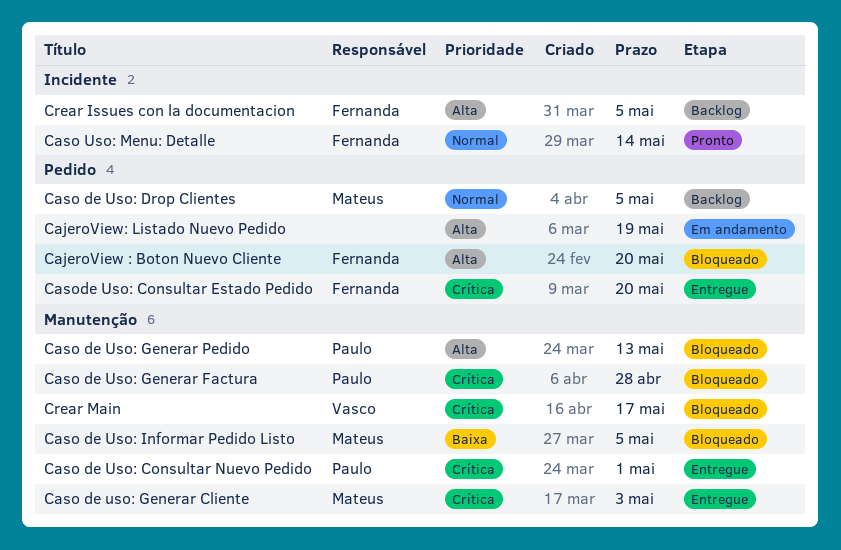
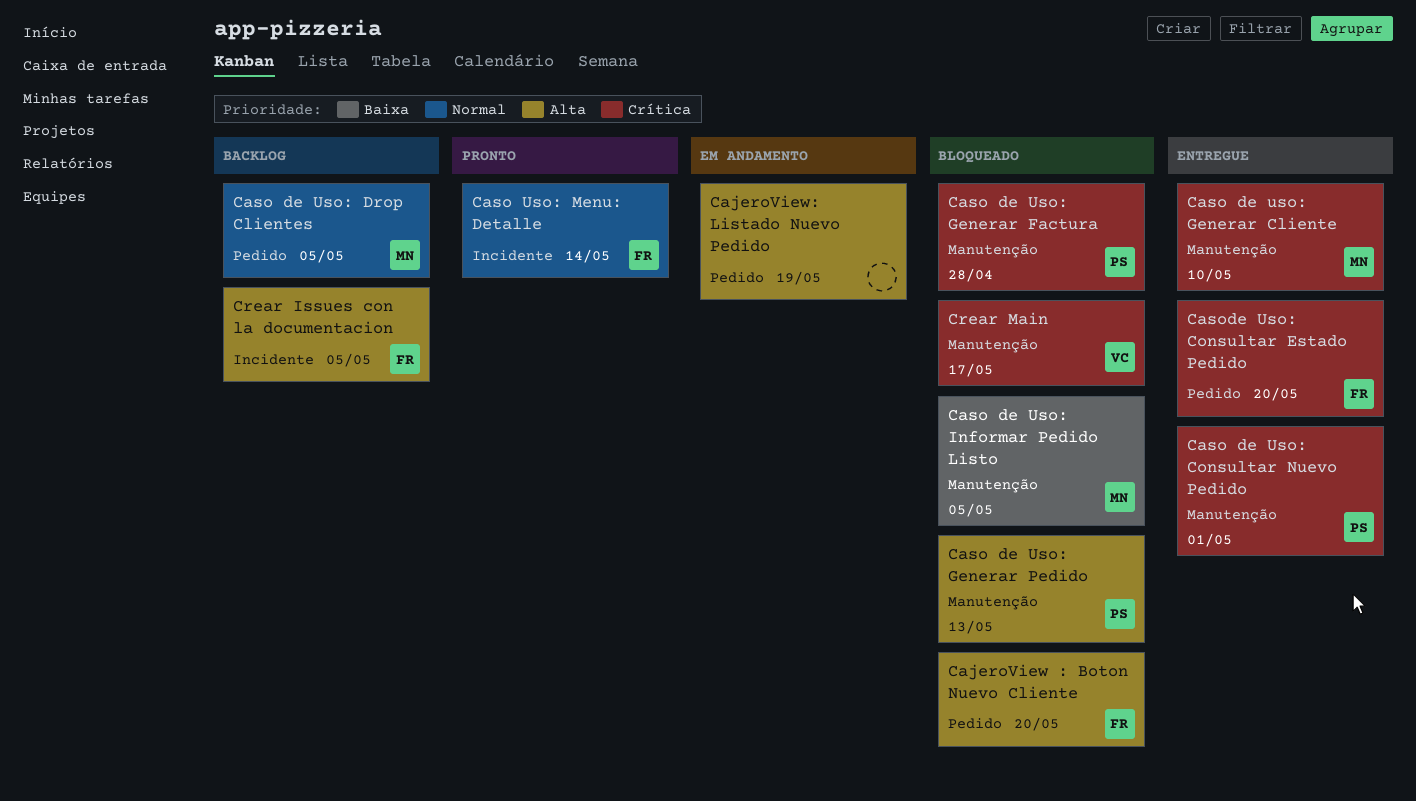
Caso de uso: Generar Cliente, due: May 3 -> May 10

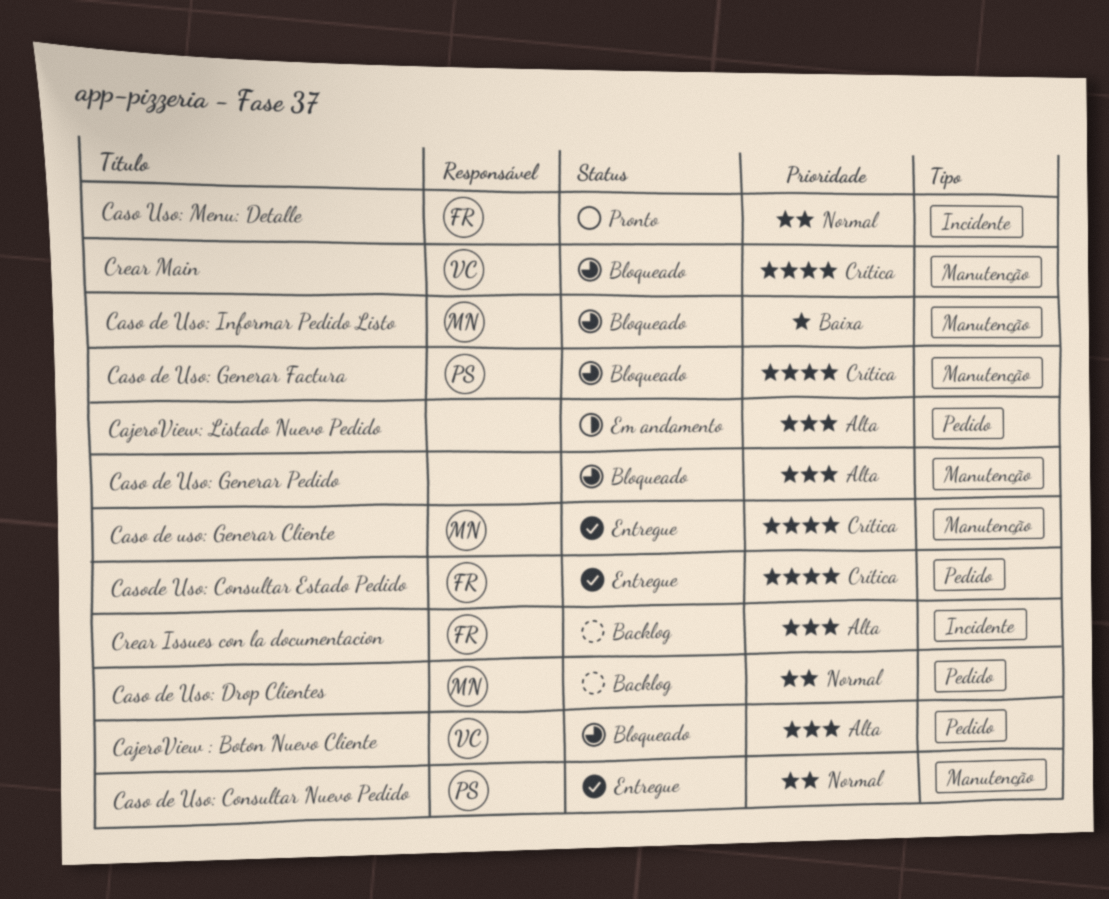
CajeroView : Boton Nuevo Cliente, owner: FR -> VC
Caso de Uso: Consultar Nuevo Pedido, priority: Crítica -> Normal
Caso de Uso: Generar Pedido, owner: PS -> none

